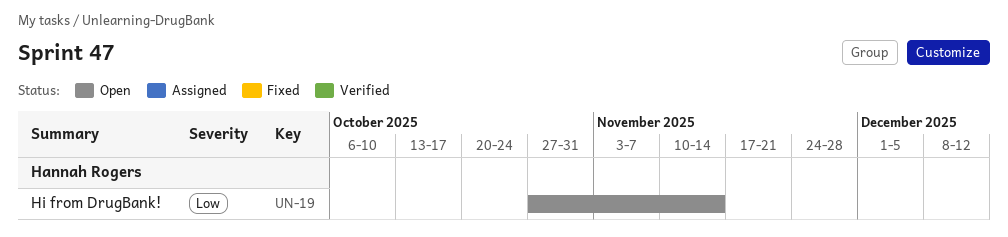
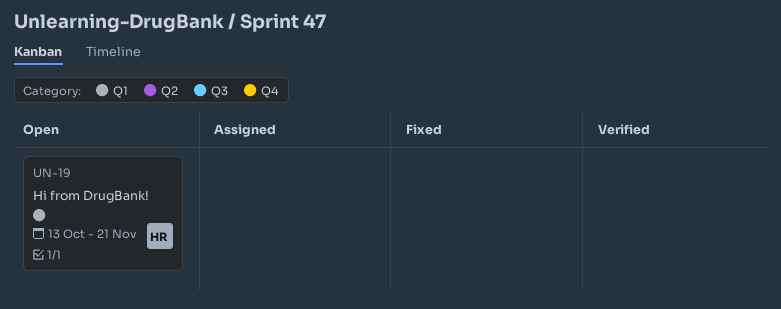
UN-19, start: Oct 27 -> Oct 13
UN-19, due: Nov 14 -> Nov 21

